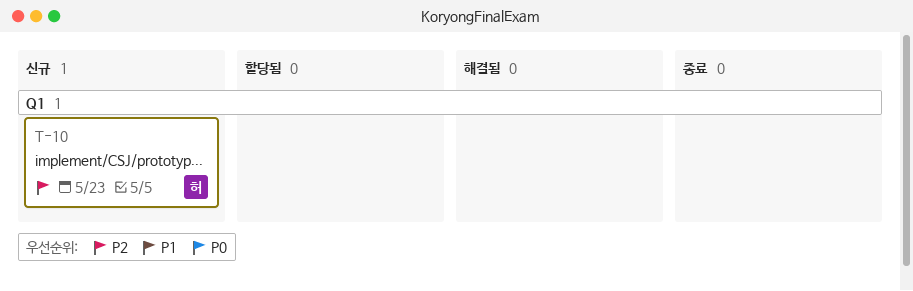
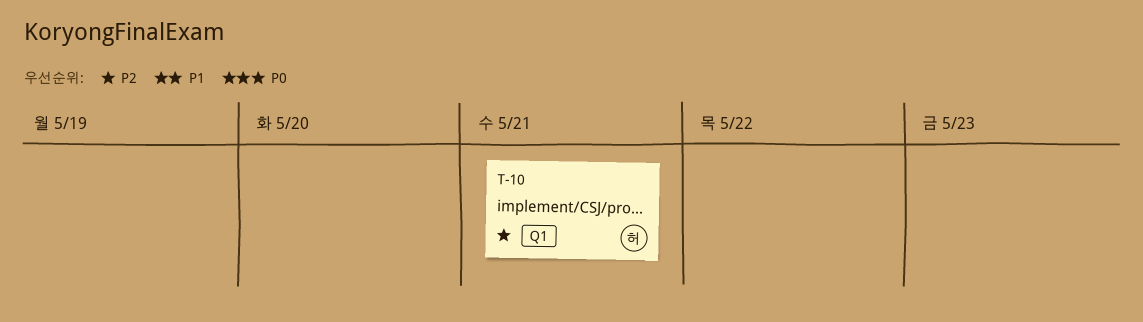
T-10, due: May 23 -> May 21

